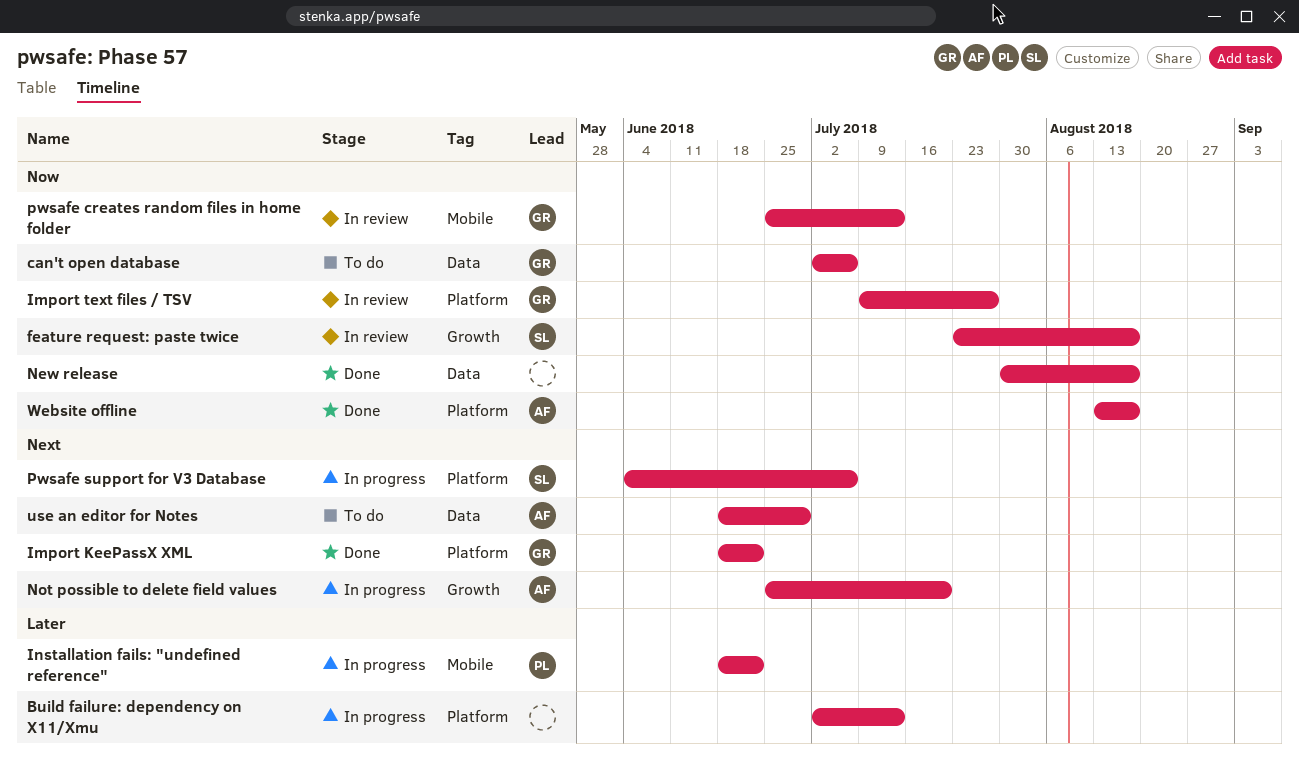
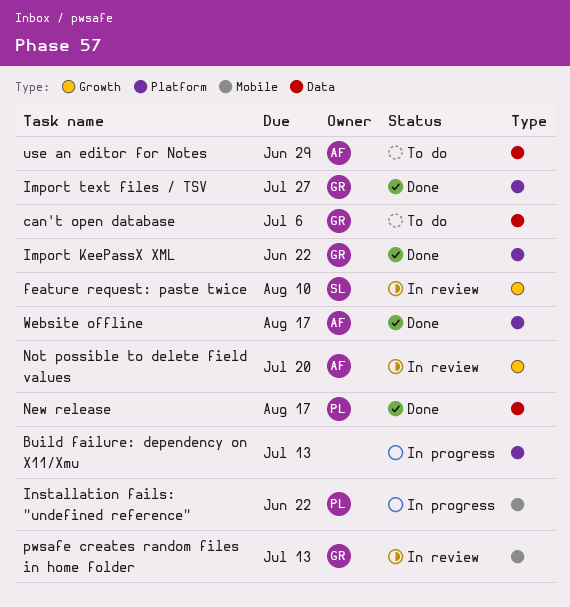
feature request: paste twice, due: Aug 17 -> Aug 10
Import text files / TSV, status: In review -> Done
New release, owner: none -> PL
Not possible to delete field values, status: In progress -> In review
Pwsafe support for V3 Database: present -> none

